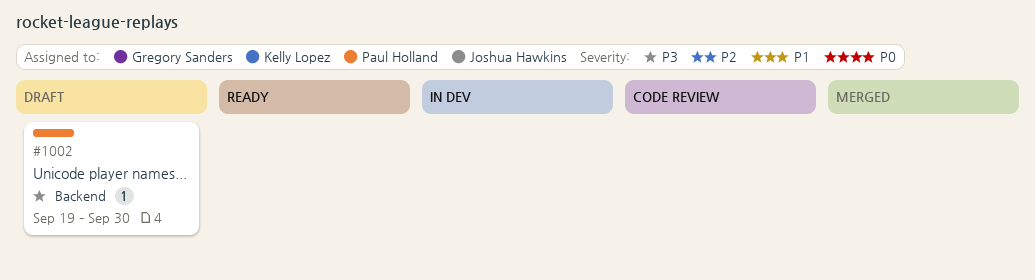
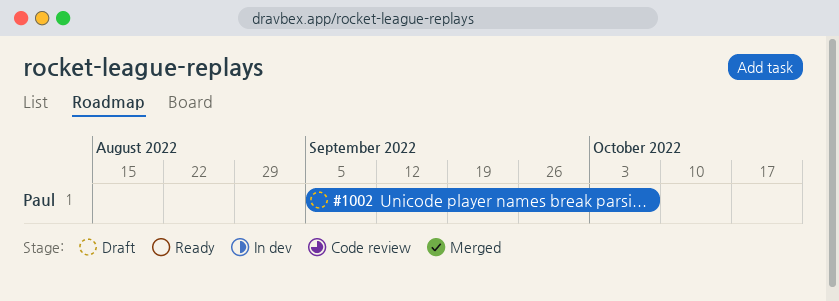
#1002, start: Sep 19 -> Sep 5
#1002, due: Sep 30 -> Oct 7

